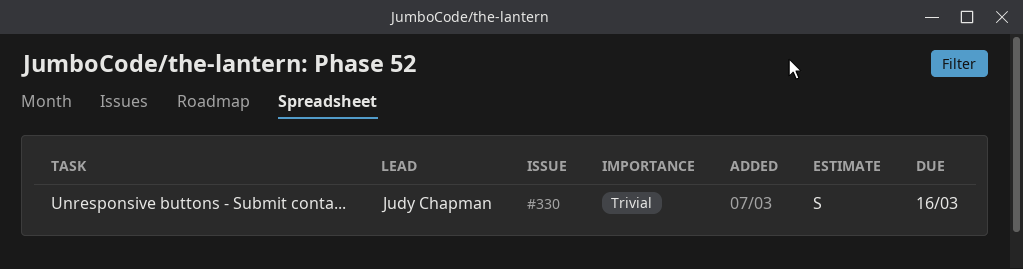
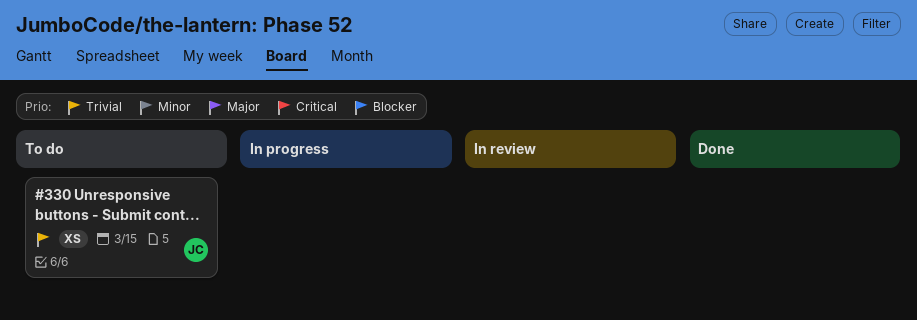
#330, estimate: S -> XS
#330, due: Mar 16 -> Mar 15

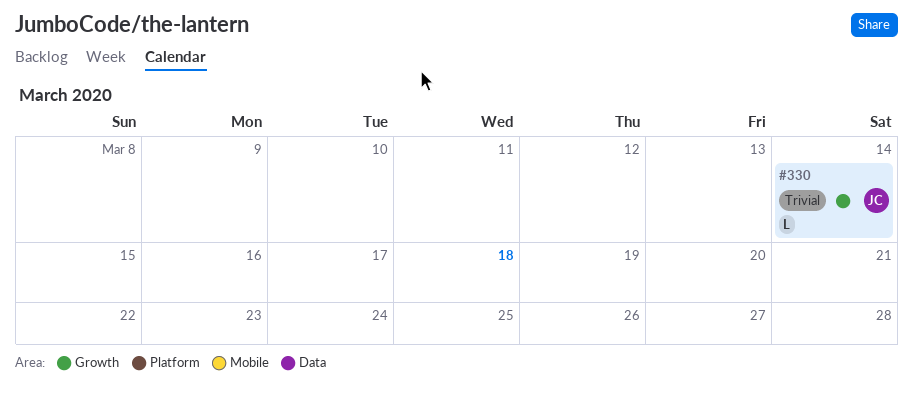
#330, estimate: XS -> L
#330, due: Mar 15 -> Mar 14

